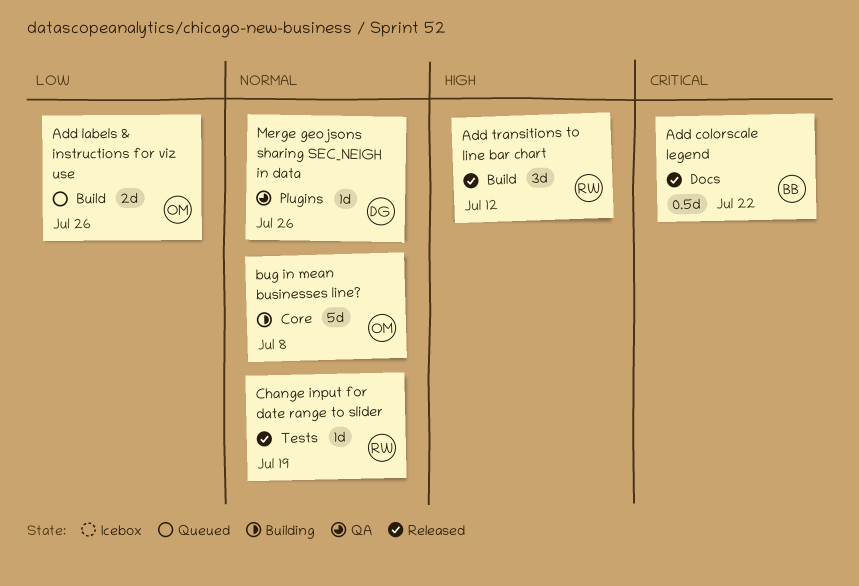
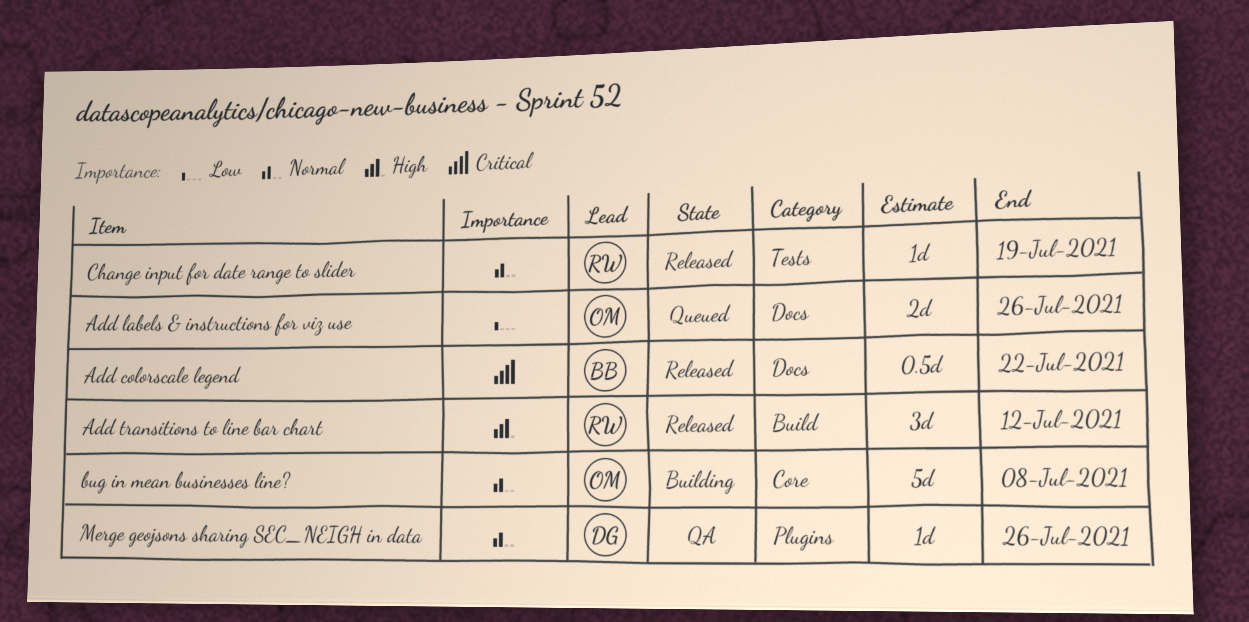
Add labels & instructions for viz use, label: Build -> Docs

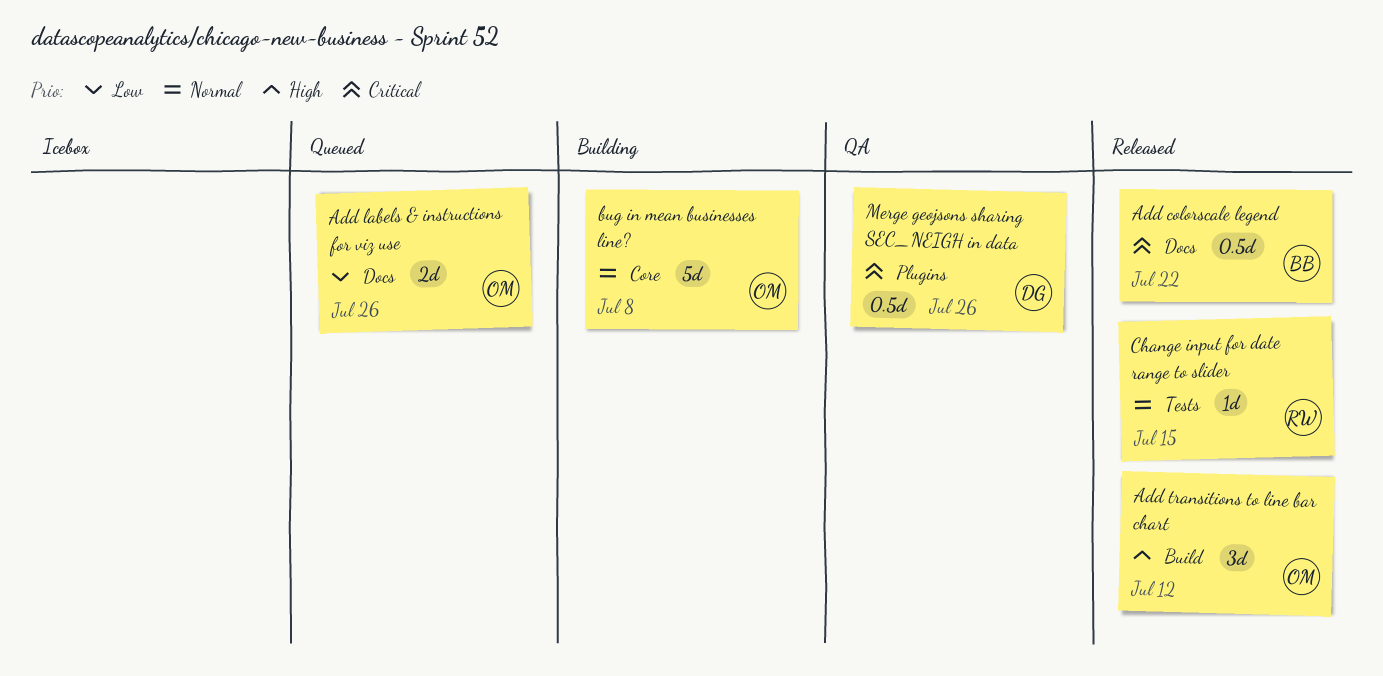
Add transitions to line bar chart, owner: RW -> OM
Change input for date range to slider, due: Jul 19 -> Jul 15
Merge geojsons sharing SEC_NEIGH in data, priority: Normal -> Critical
Merge geojsons sharing SEC_NEIGH in data, estimate: 1d -> 0.5d

